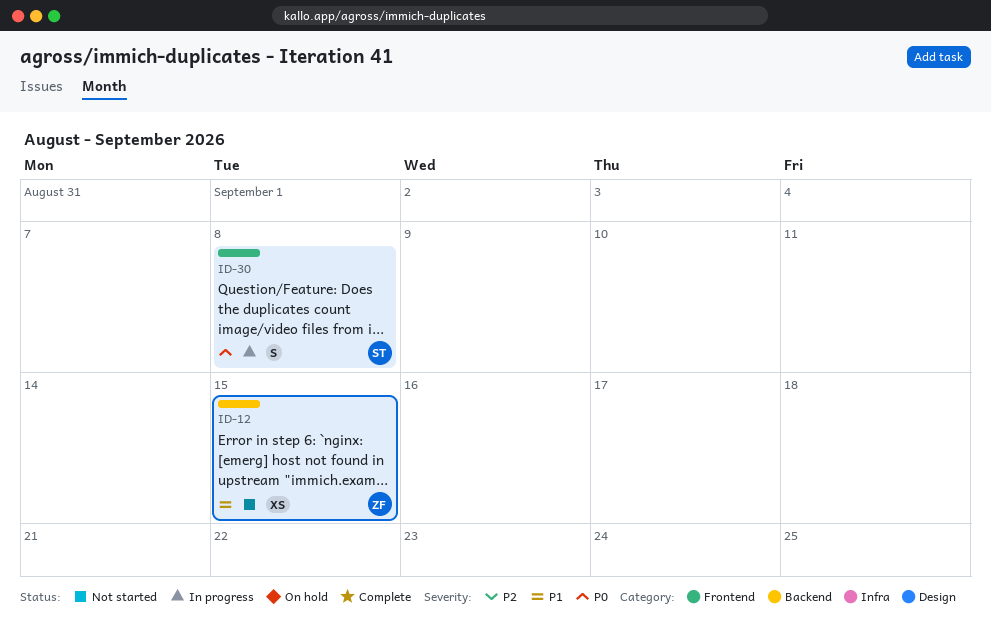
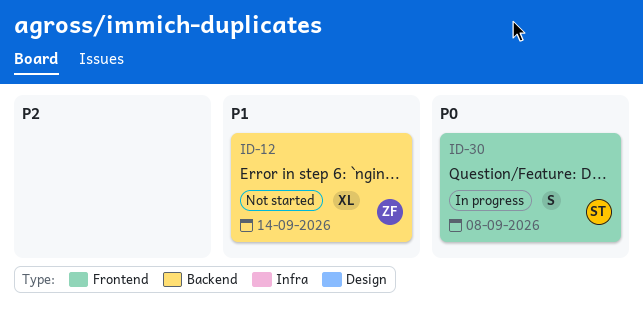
ID-12, estimate: XS -> XL
ID-12, due: Sep 15 -> Sep 14

